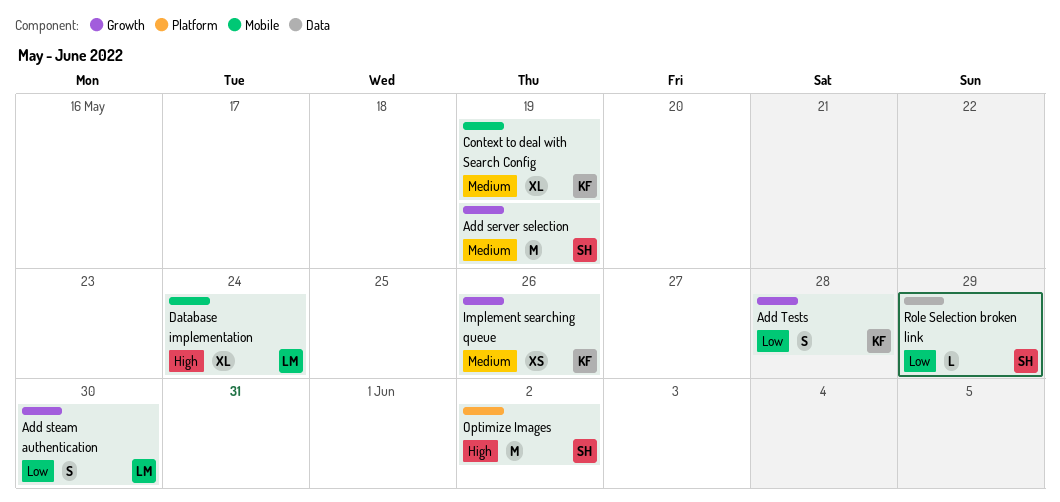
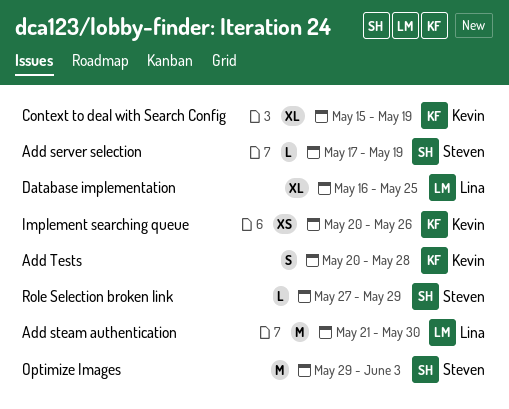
Add server selection, estimate: M -> L
Add steam authentication, estimate: S -> M
Database implementation, due: May 24 -> May 25
Optimize Images, due: Jun 2 -> Jun 3

